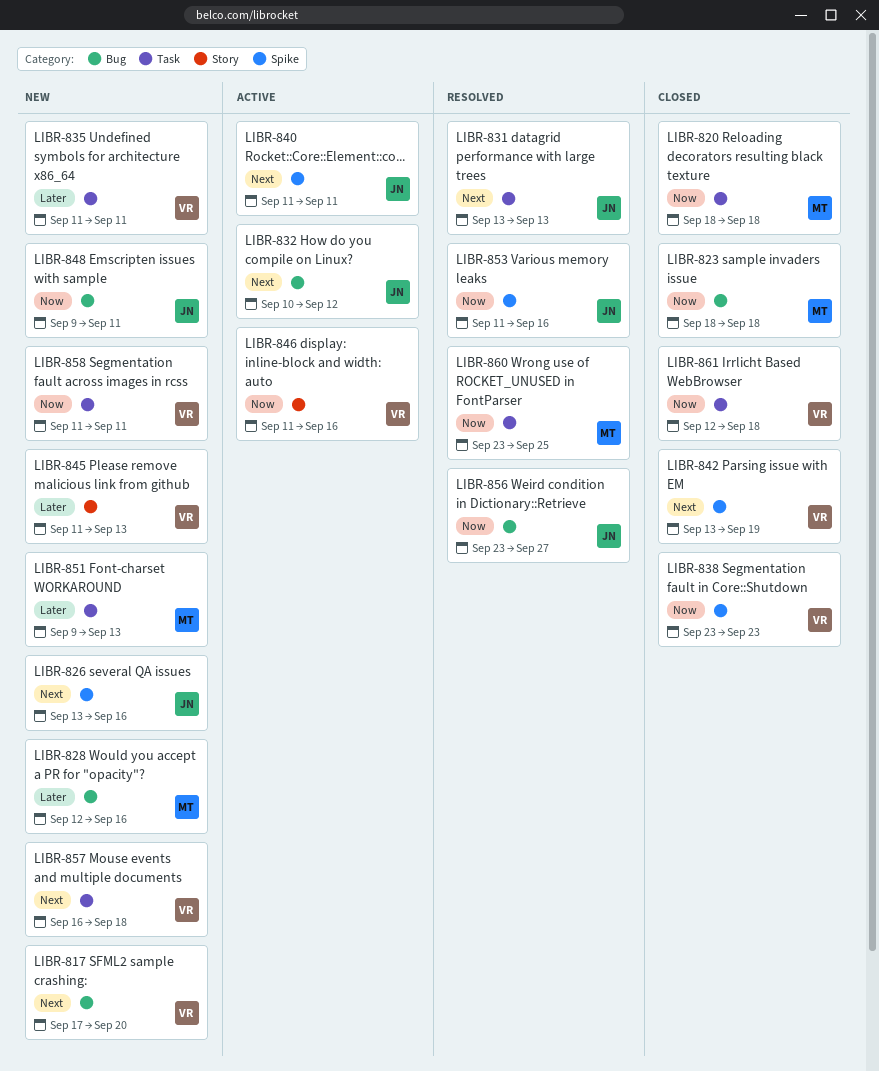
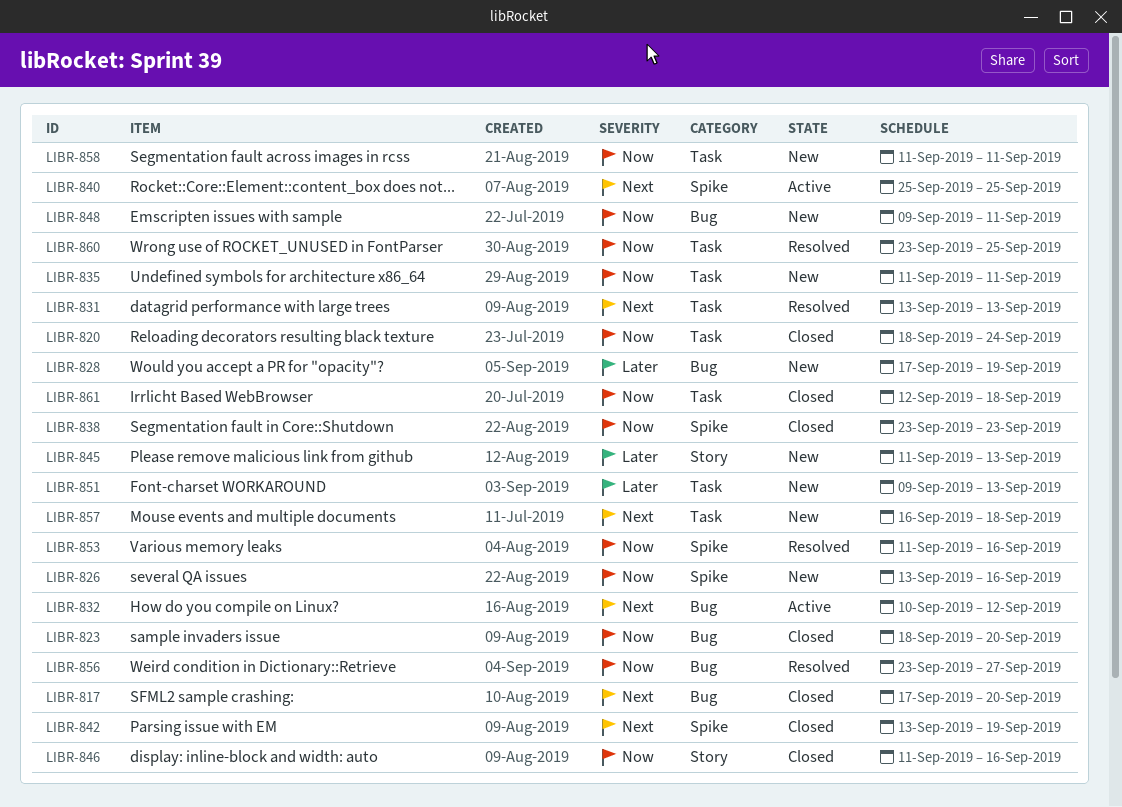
LIBR-817, status: New -> Closed
LIBR-820, due: Sep 18 -> Sep 24
LIBR-823, due: Sep 18 -> Sep 20
LIBR-826, priority: Next -> Now
LIBR-828, start: Sep 12 -> Sep 17
LIBR-828, due: Sep 16 -> Sep 19
LIBR-835, priority: Later -> Now
LIBR-840, start: Sep 11 -> Sep 25
LIBR-840, due: Sep 11 -> Sep 25
LIBR-846, status: Active -> Closed

